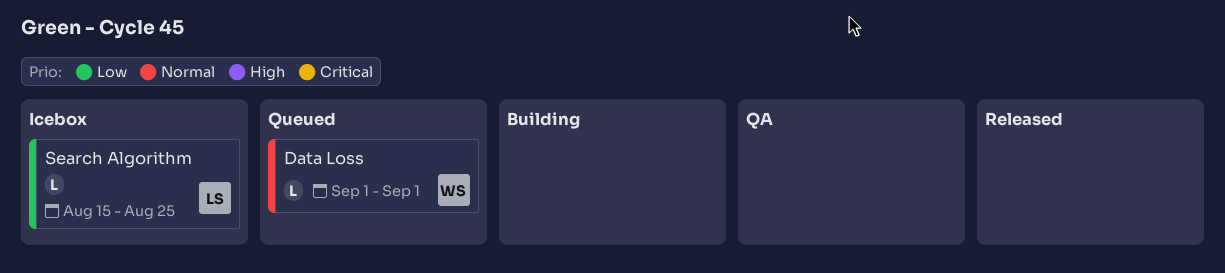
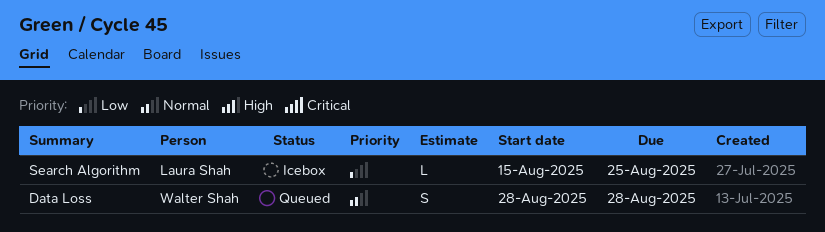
Data Loss, estimate: L -> S
Data Loss, start: Sep 1 -> Aug 28
Data Loss, due: Sep 1 -> Aug 28

